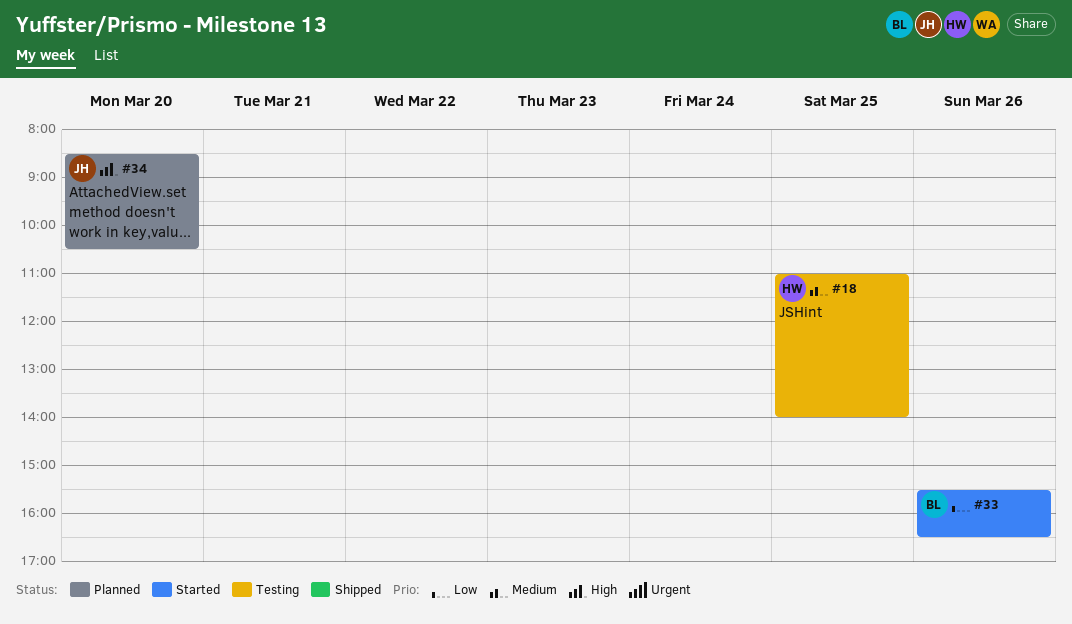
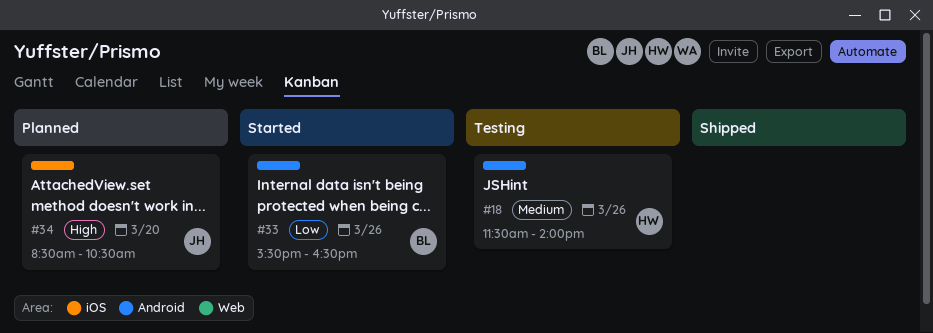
#18, day: Mar 25 -> Mar 26
#18, begins: 11:00 -> 11:30

